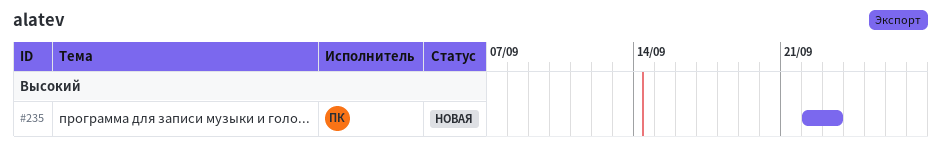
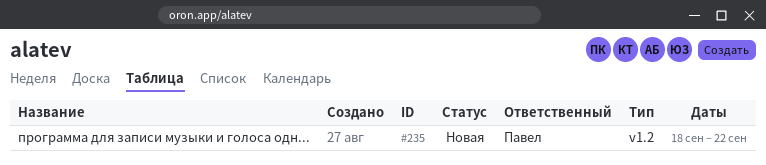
#235, start: Sep 22 -> Sep 18
#235, due: Sep 23 -> Sep 22

